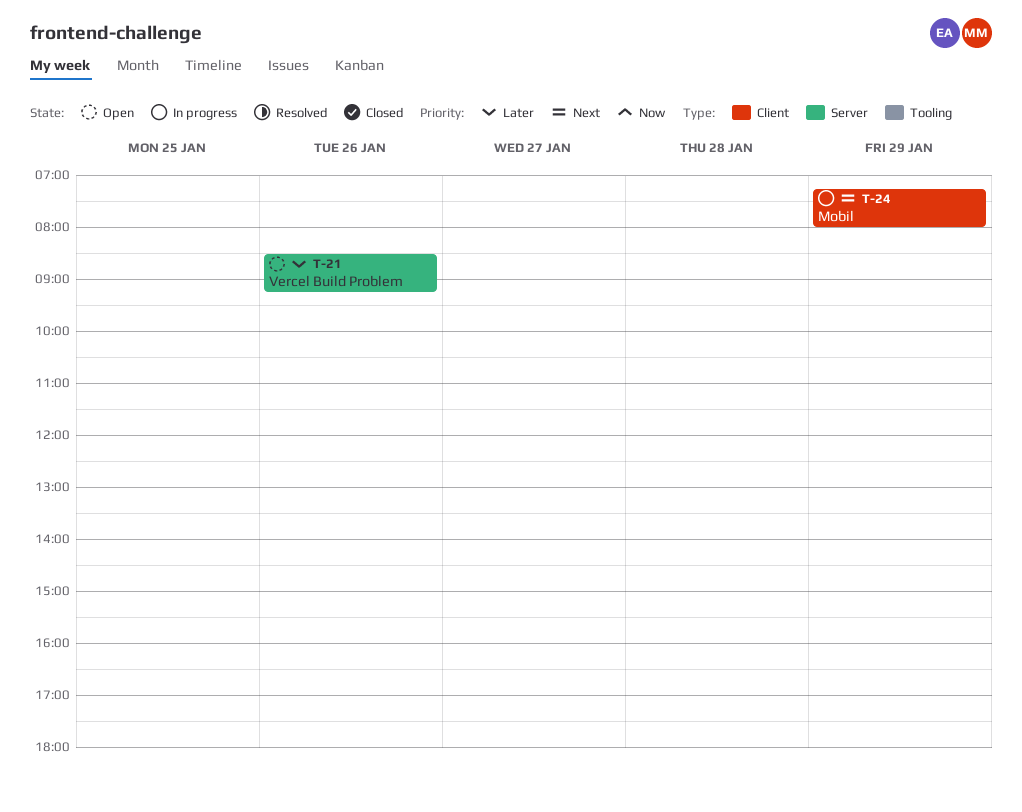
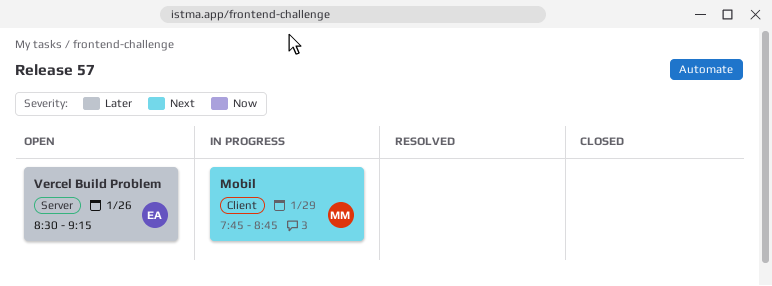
Mobil, begins: 07:15 -> 07:45
Mobil, ends: 08:00 -> 08:45

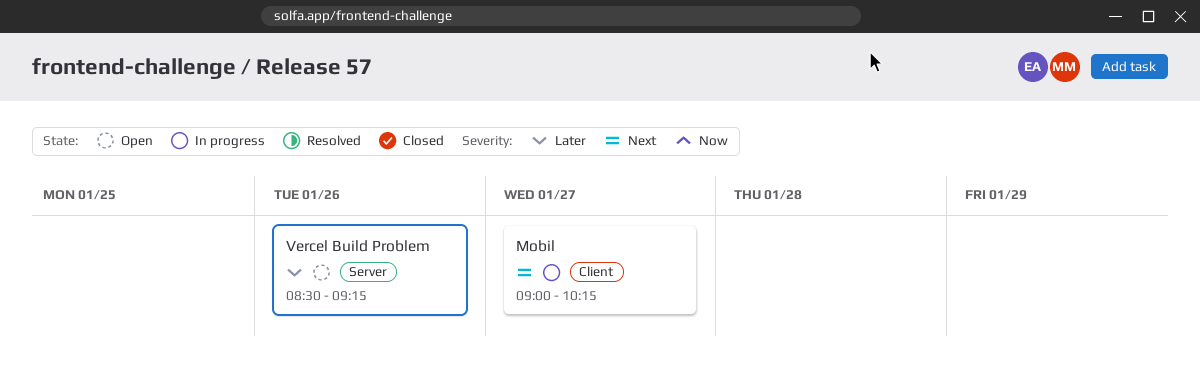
Mobil, day: Jan 29 -> Jan 27
Mobil, begins: 07:45 -> 09:00
Mobil, ends: 08:45 -> 10:15

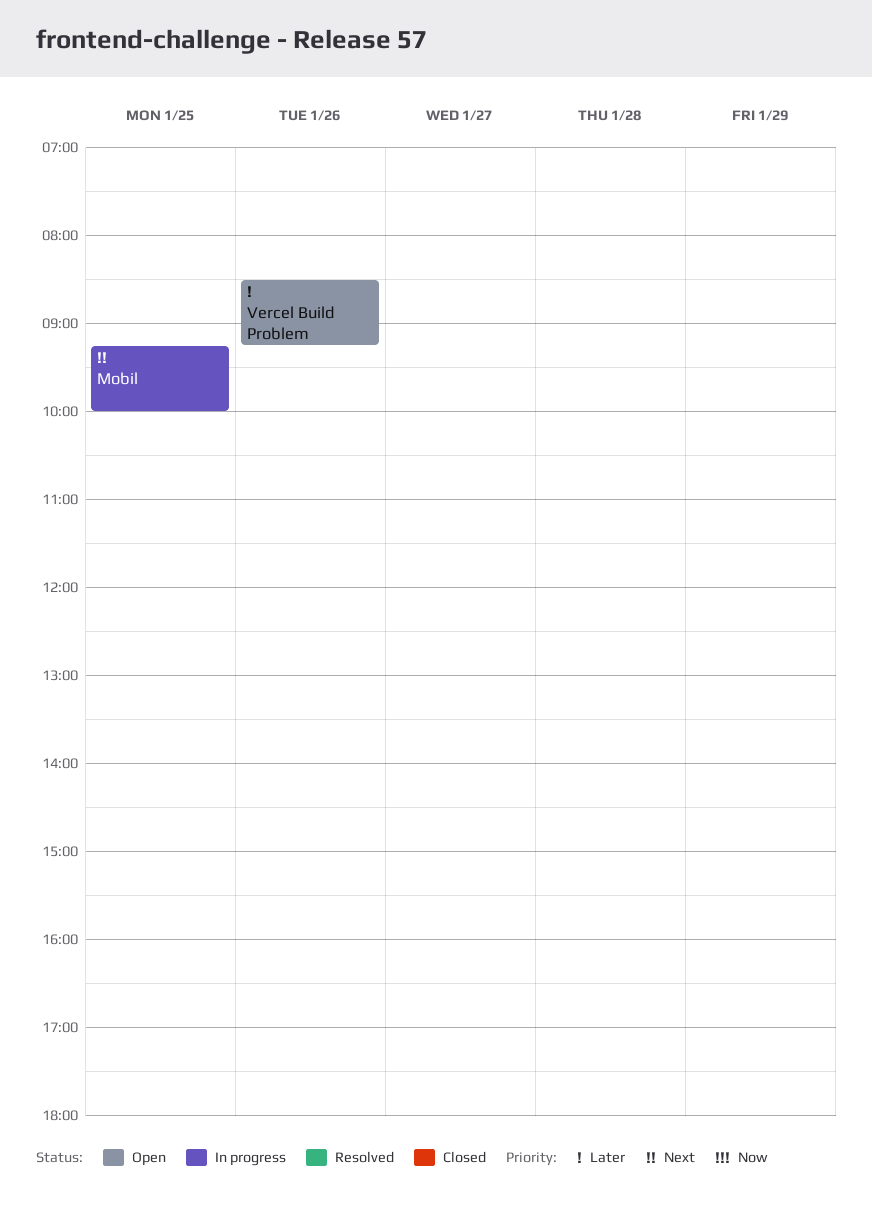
Mobil, day: Jan 27 -> Jan 25
Mobil, begins: 09:00 -> 09:15
Mobil, ends: 10:15 -> 10:00

